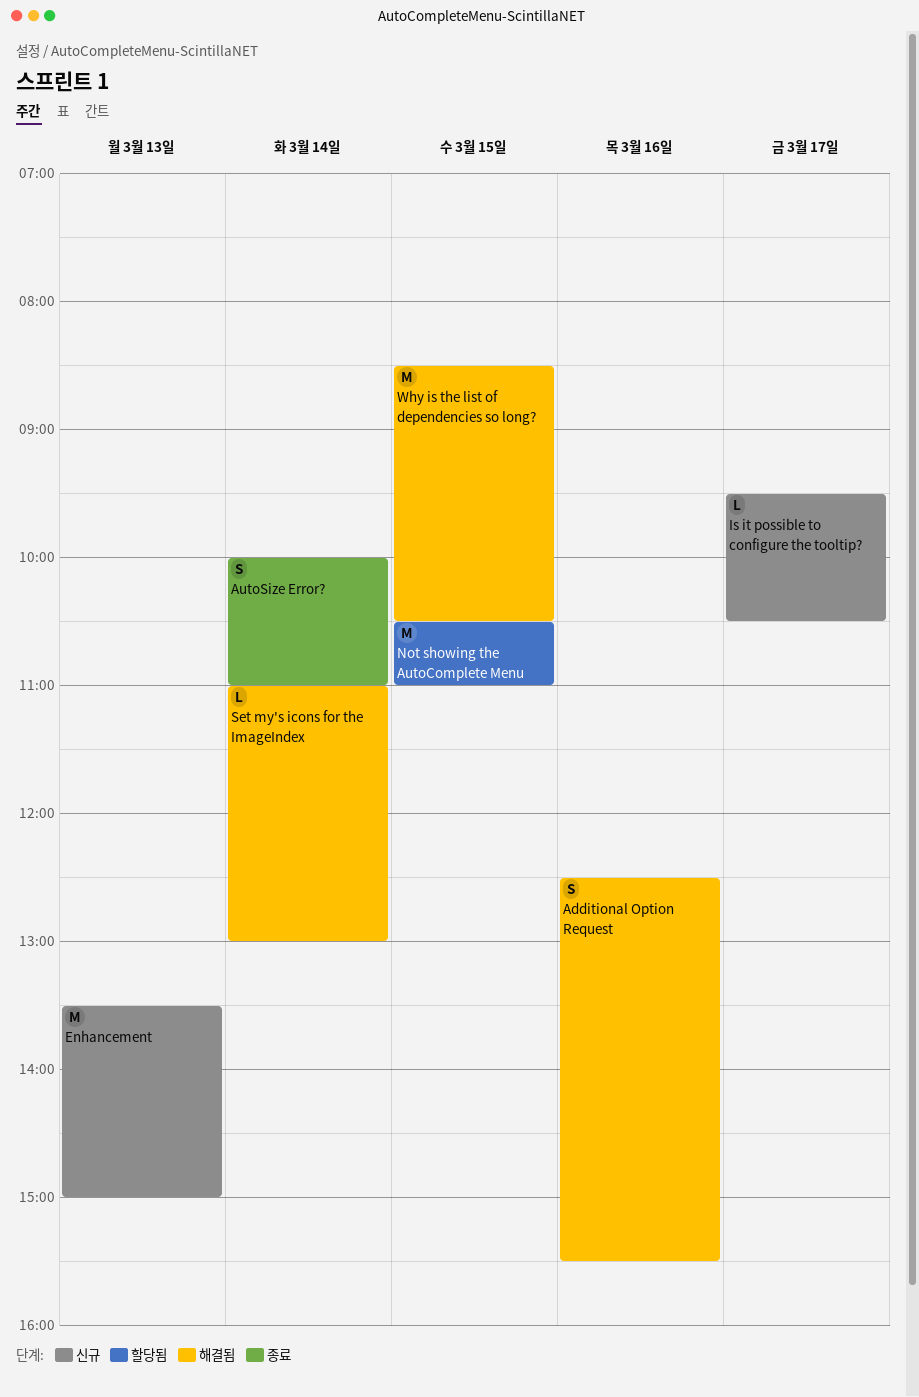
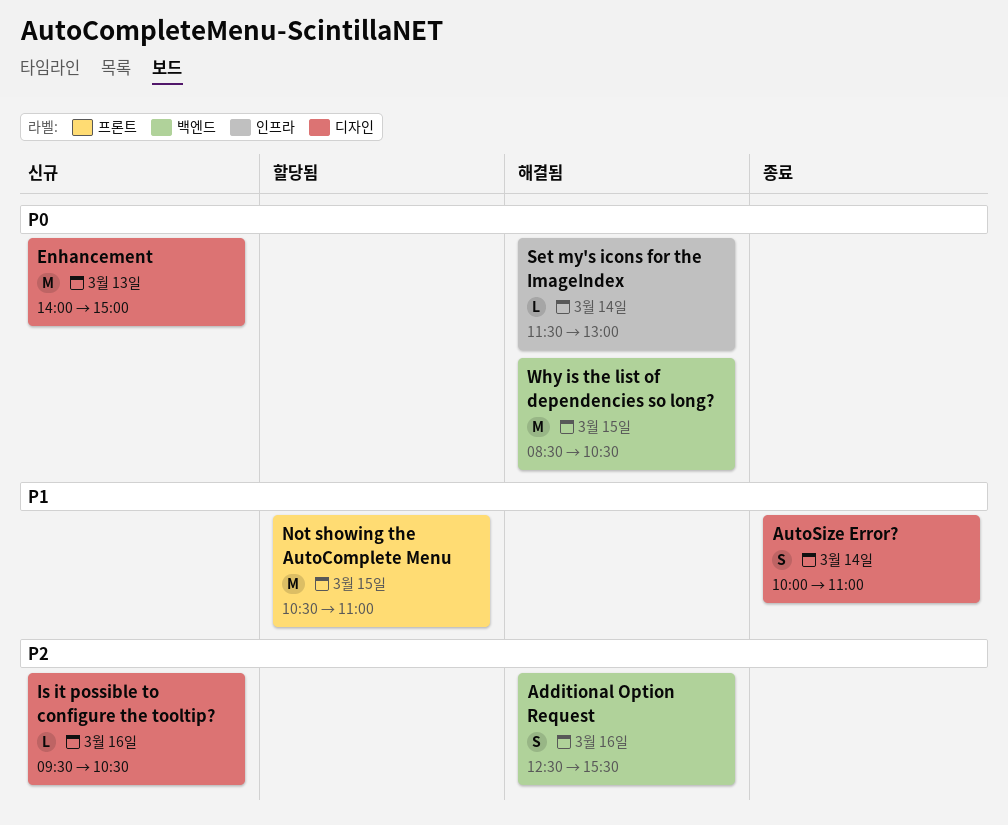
Enhancement, begins: 13:30 -> 14:00
Is it possible to configure the tooltip?, day: Mar 17 -> Mar 16
Set my's icons for the ImageIndex, begins: 11:00 -> 11:30

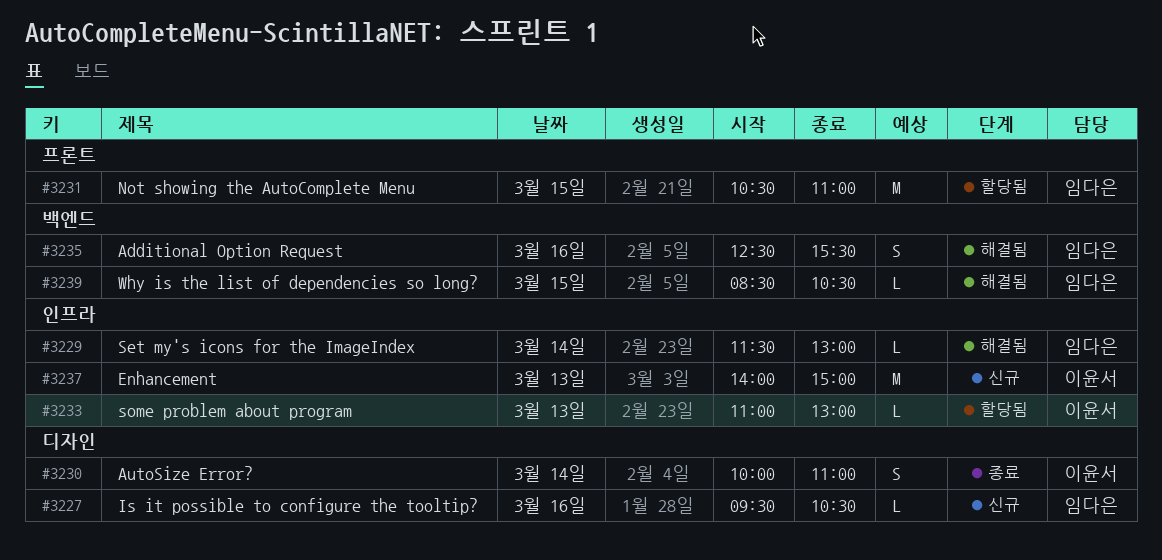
Enhancement, label: 디자인 -> 인프라
some problem about program: none -> present
Why is the list of dependencies so long?, estimate: M -> L

